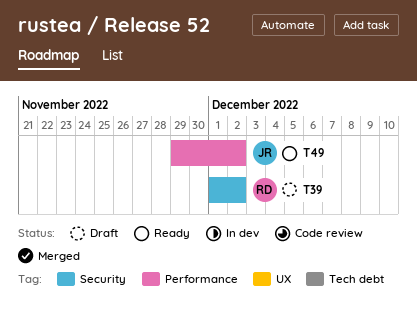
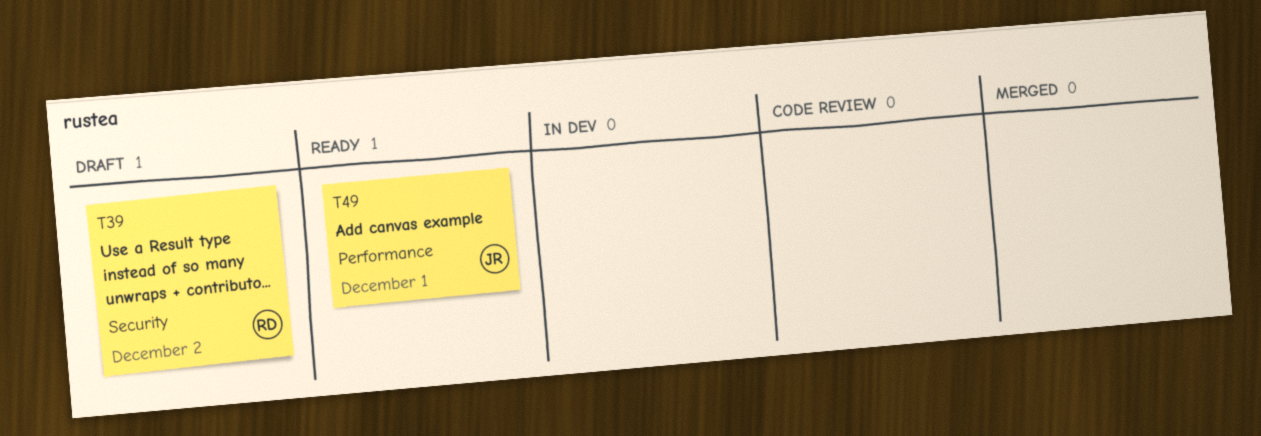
T49, due: Dec 2 -> Dec 1

